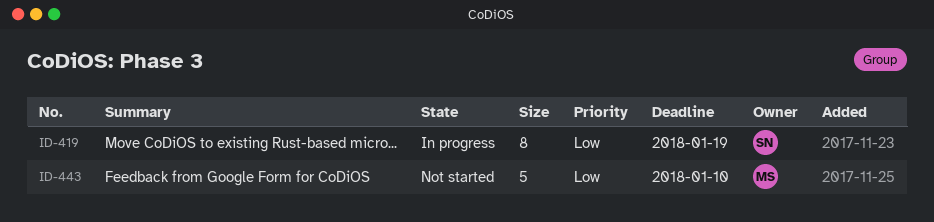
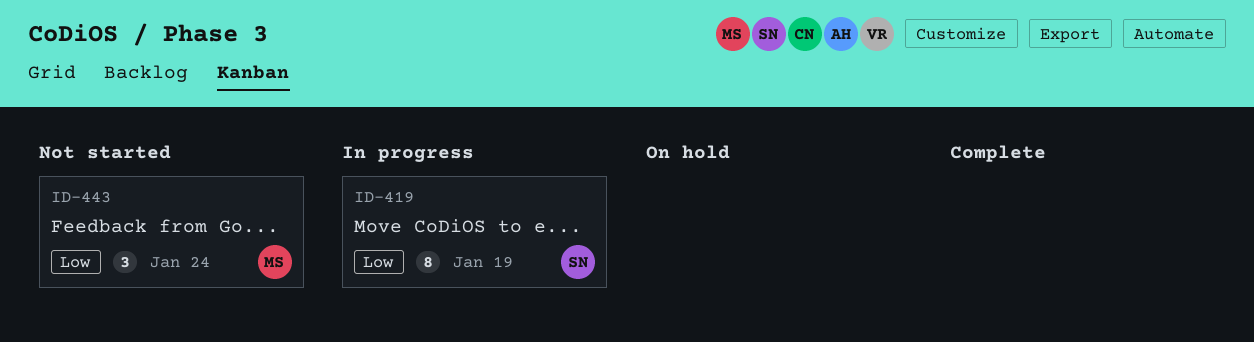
ID-443, estimate: 5 -> 3
ID-443, due: Jan 10 -> Jan 24

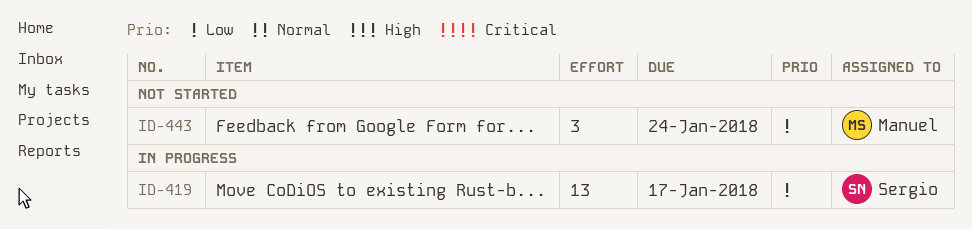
ID-419, estimate: 8 -> 13
ID-419, due: Jan 19 -> Jan 17

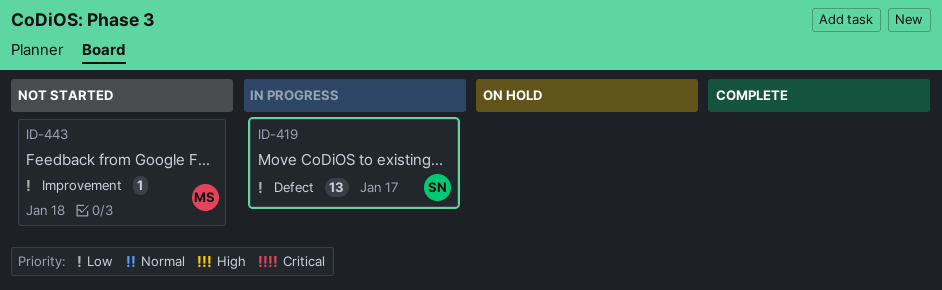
ID-443, estimate: 3 -> 1
ID-443, due: Jan 24 -> Jan 18

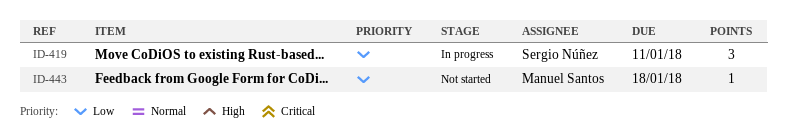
ID-419, estimate: 13 -> 3
ID-419, due: Jan 17 -> Jan 11

